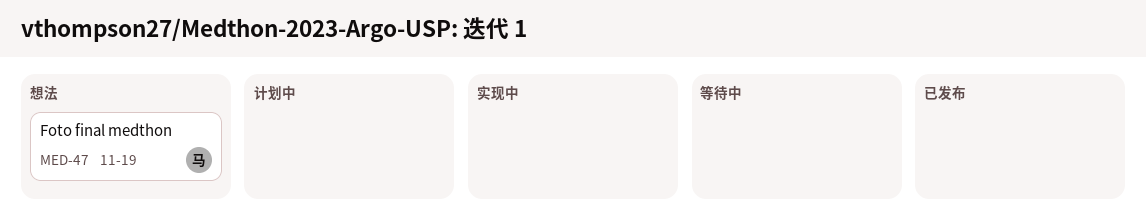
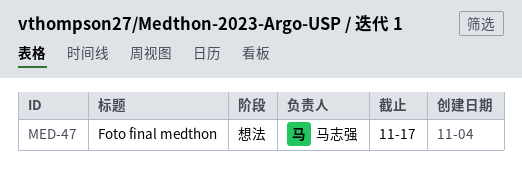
MED-47, due: Nov 19 -> Nov 17

